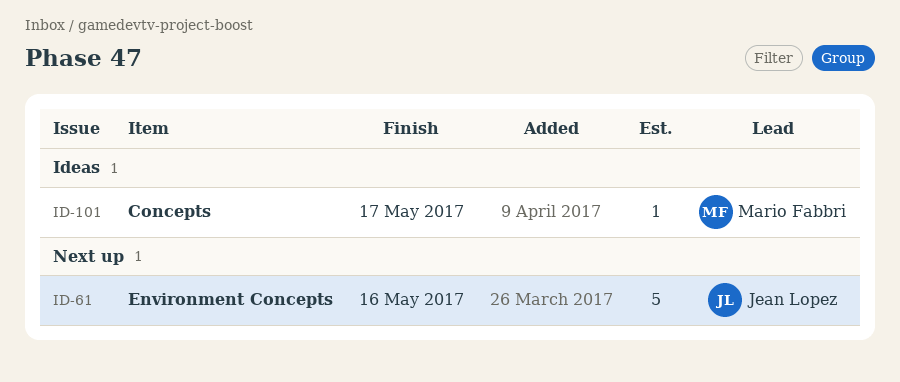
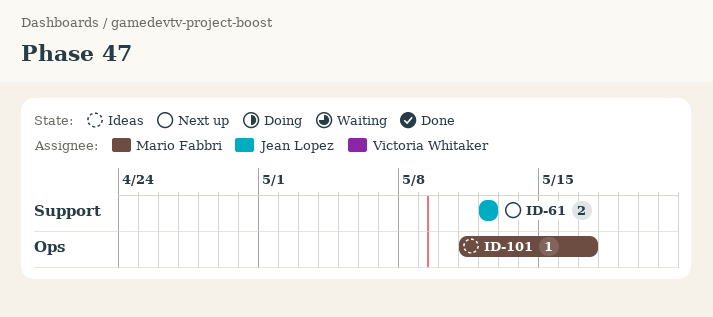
ID-61, estimate: 5 -> 2
ID-61, due: May 16 -> May 12

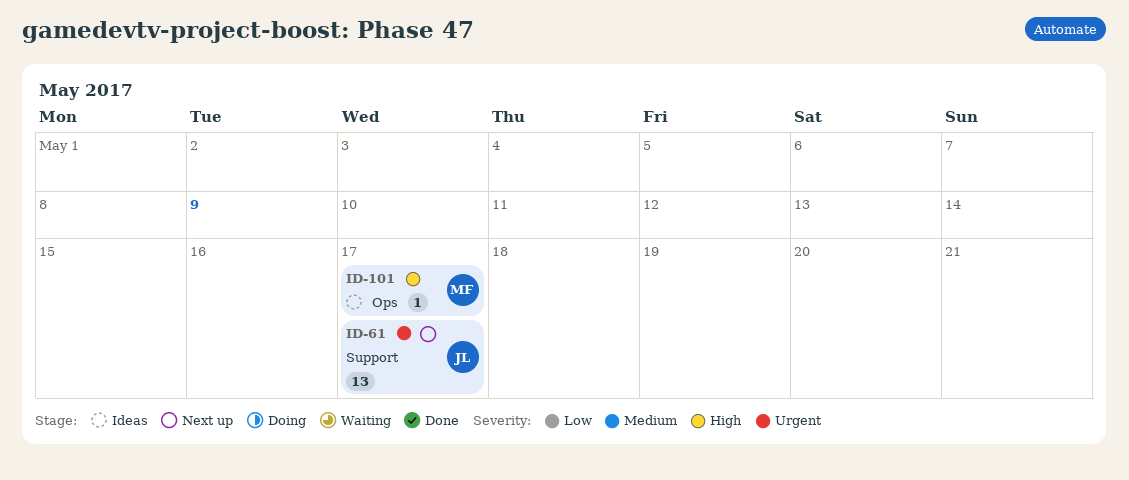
ID-61, estimate: 2 -> 13
ID-61, due: May 12 -> May 17

